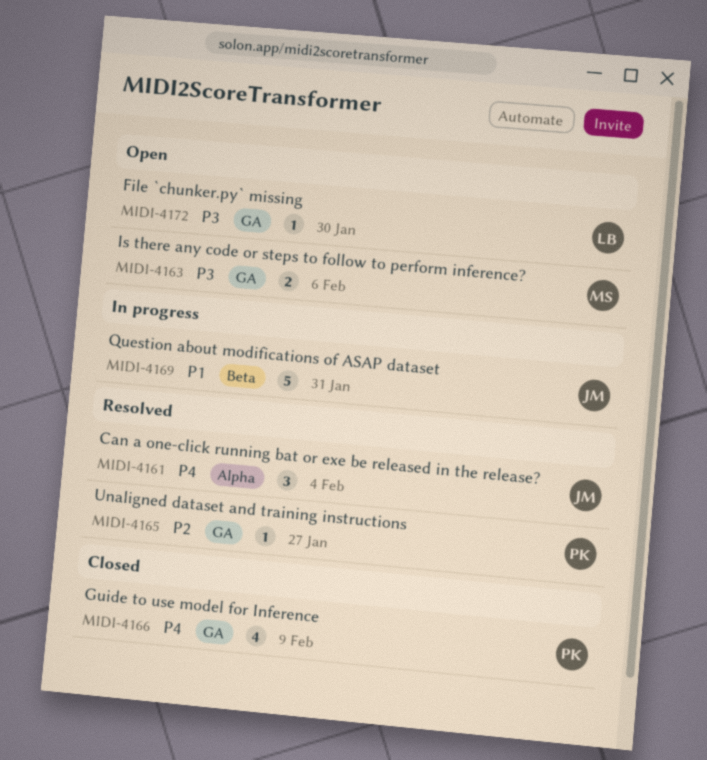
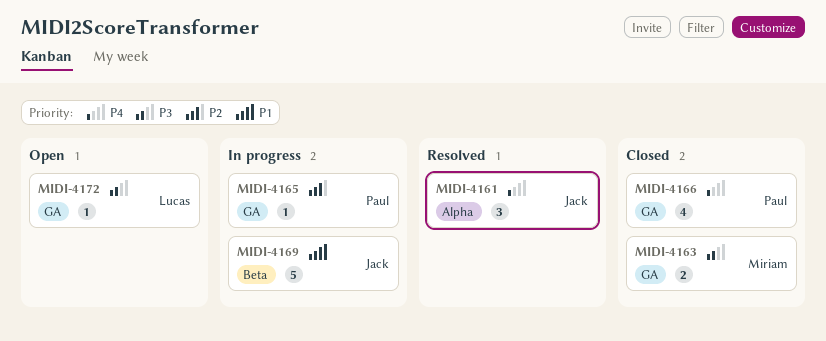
MIDI-4163, status: Open -> Closed
MIDI-4165, status: Resolved -> In progress

